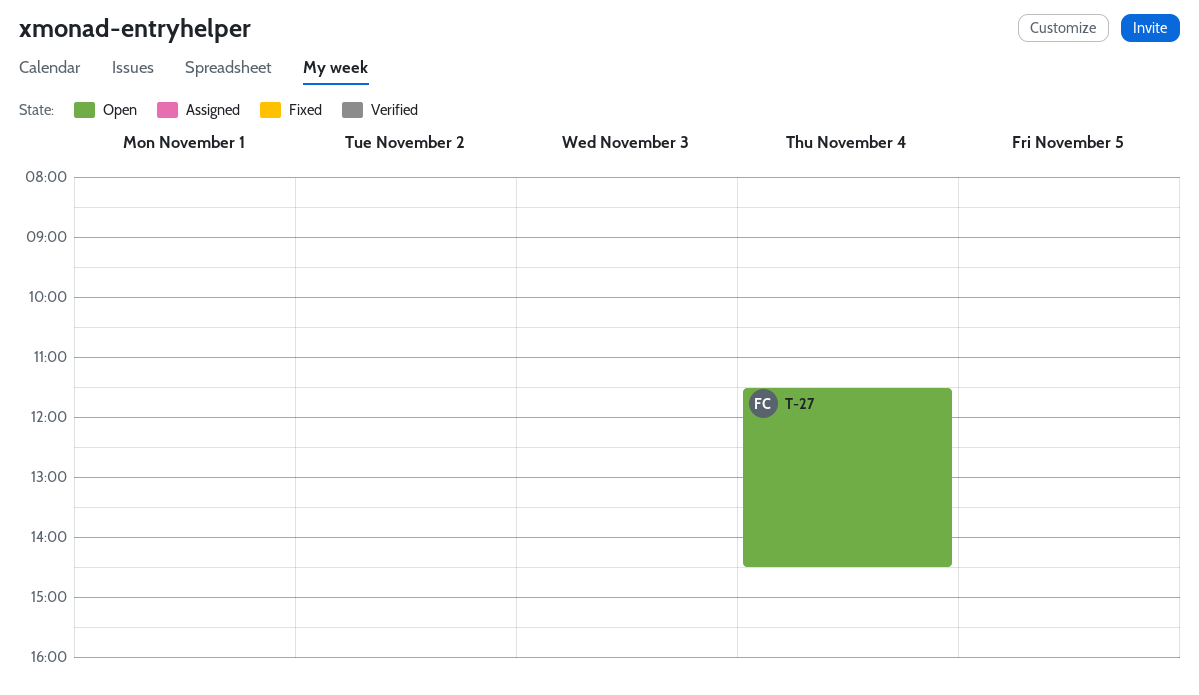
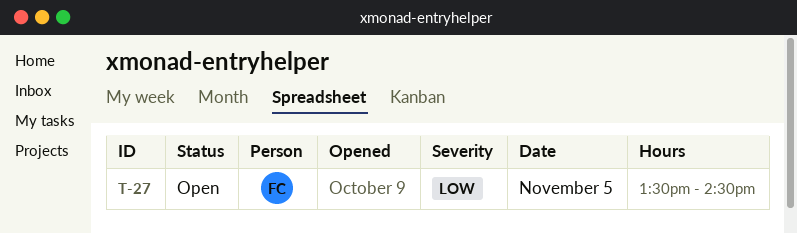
T-27, day: Nov 4 -> Nov 5
T-27, begins: 11:30 -> 13:30

